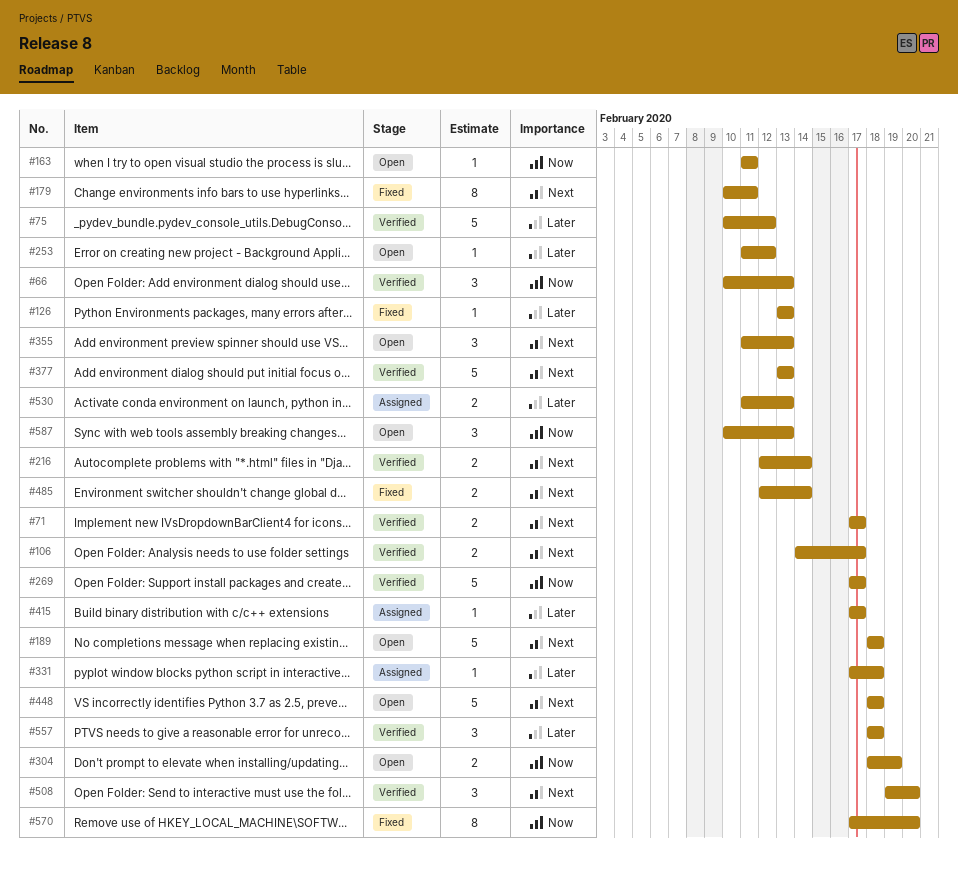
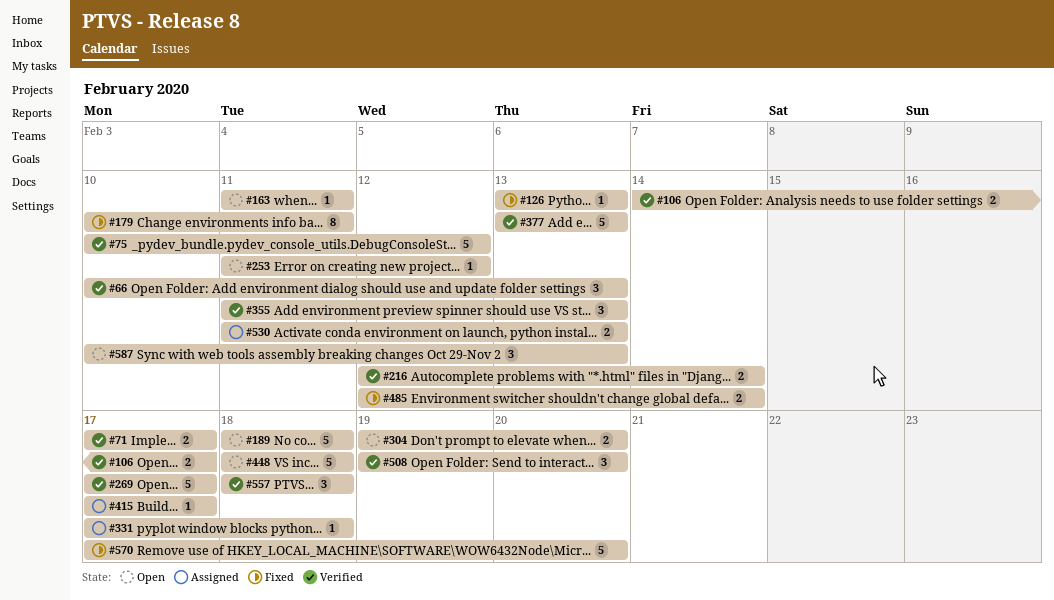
#304, start: Feb 18 -> Feb 19
#304, due: Feb 19 -> Feb 20
#355, status: Open -> Verified
#570, estimate: 8 -> 5

